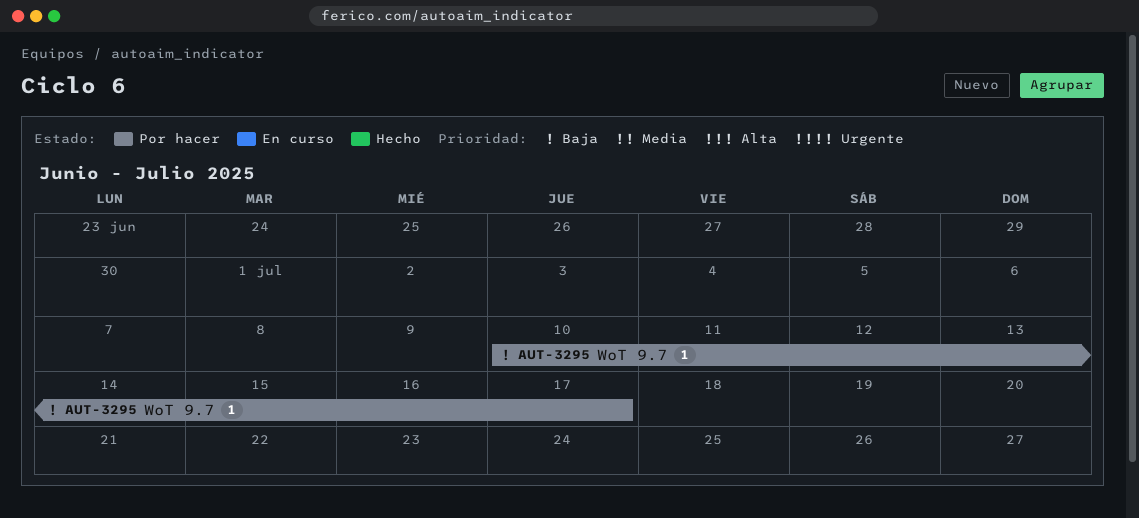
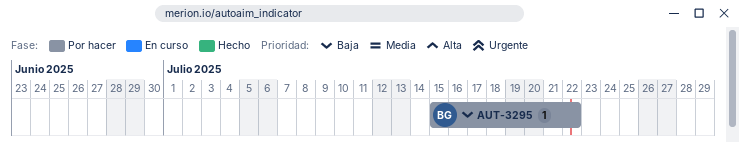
AUT-3295, start: Jul 10 -> Jul 15
AUT-3295, due: Jul 17 -> Jul 22

